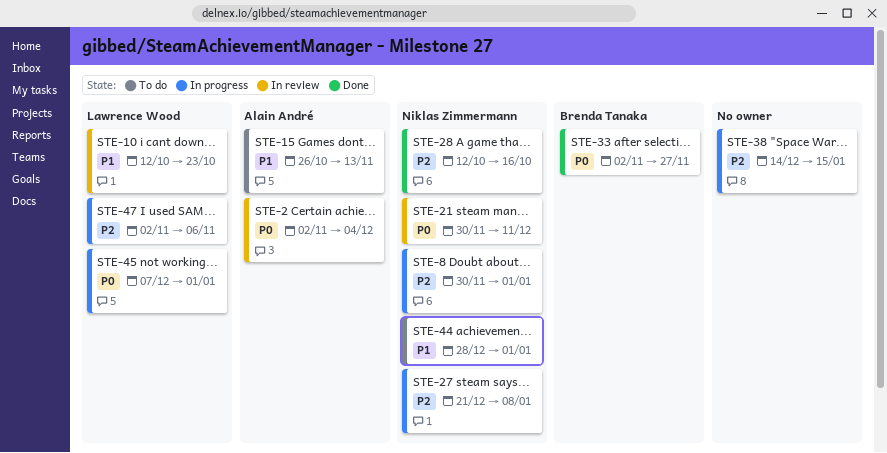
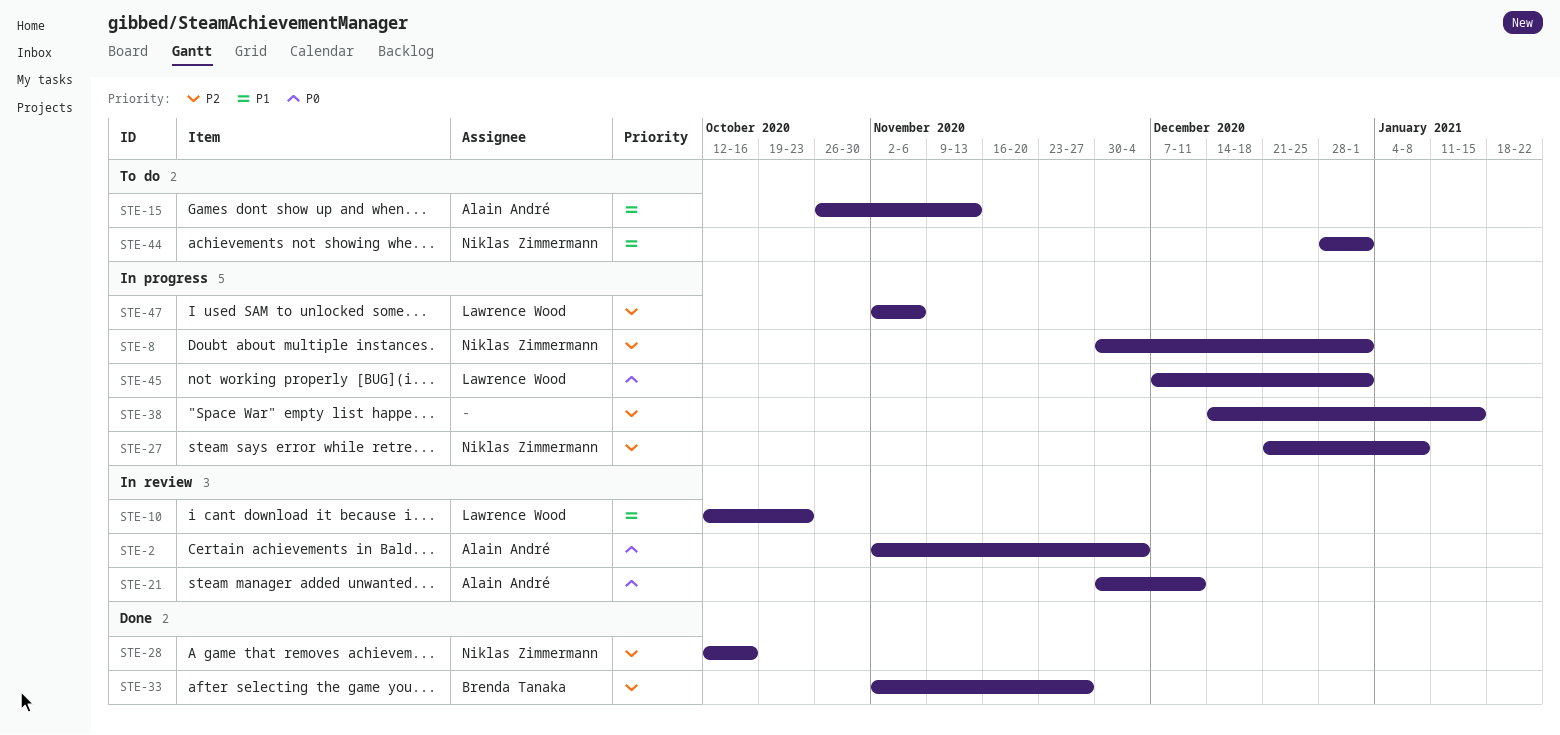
STE-21, owner: Niklas Zimmermann -> Alain André
STE-33, priority: P0 -> P2

